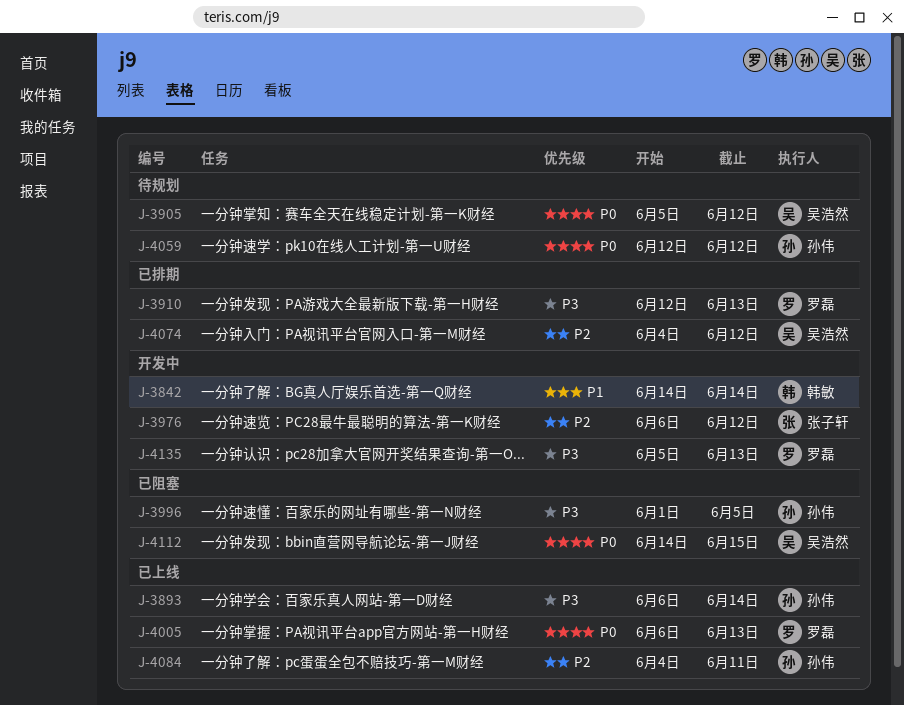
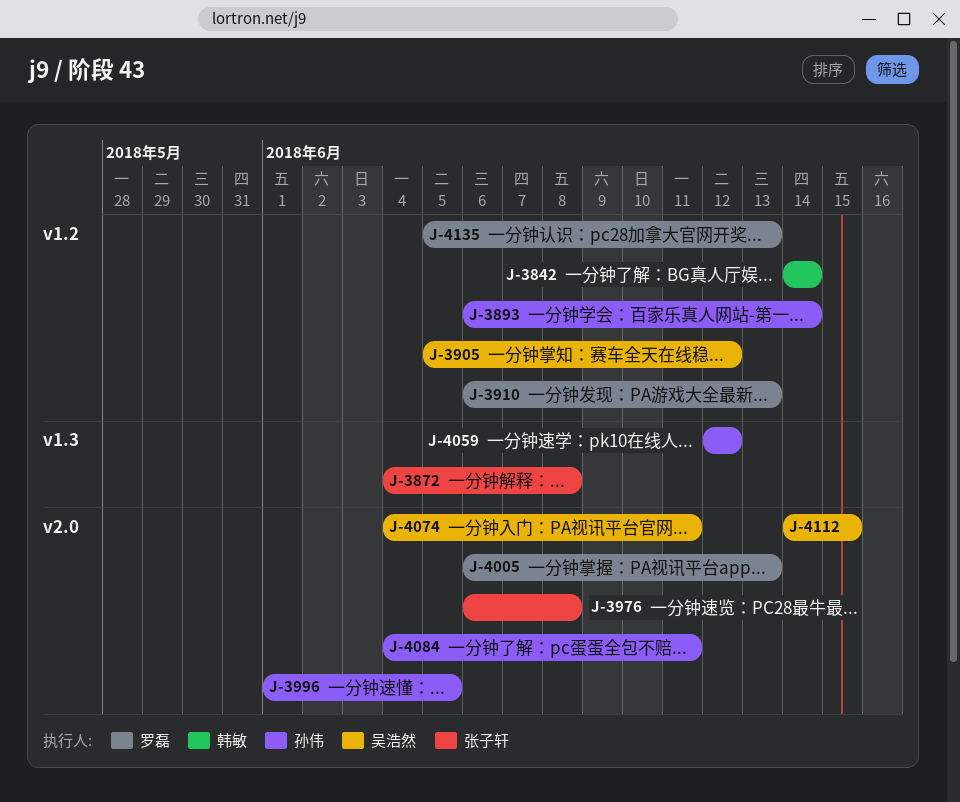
J-3872: none -> present
J-3910, start: Jun 12 -> Jun 6
J-3976, due: Jun 12 -> Jun 8
J-4074, due: Jun 12 -> Jun 11

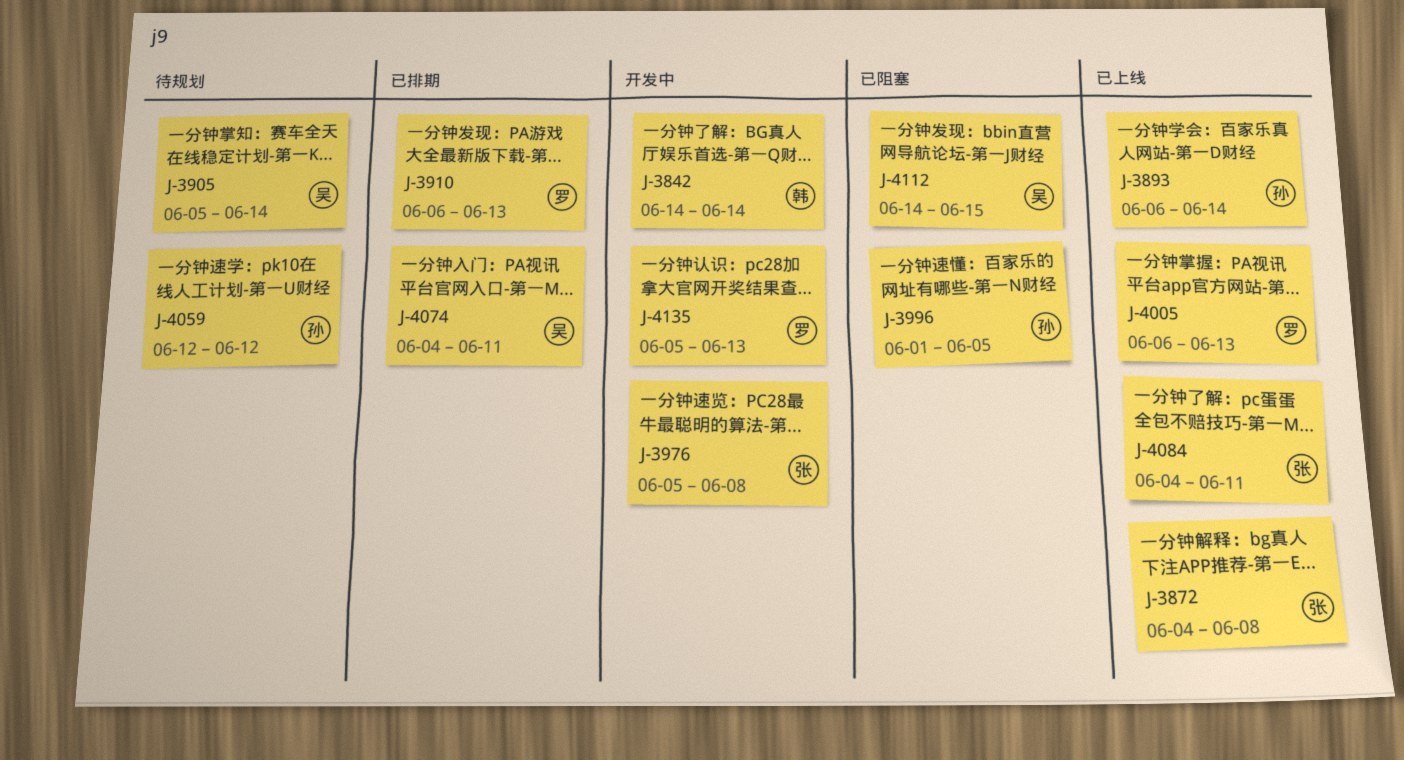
J-3905, due: Jun 12 -> Jun 14
J-3976, start: Jun 6 -> Jun 5
J-4084, owner: 孙伟 -> 张子轩

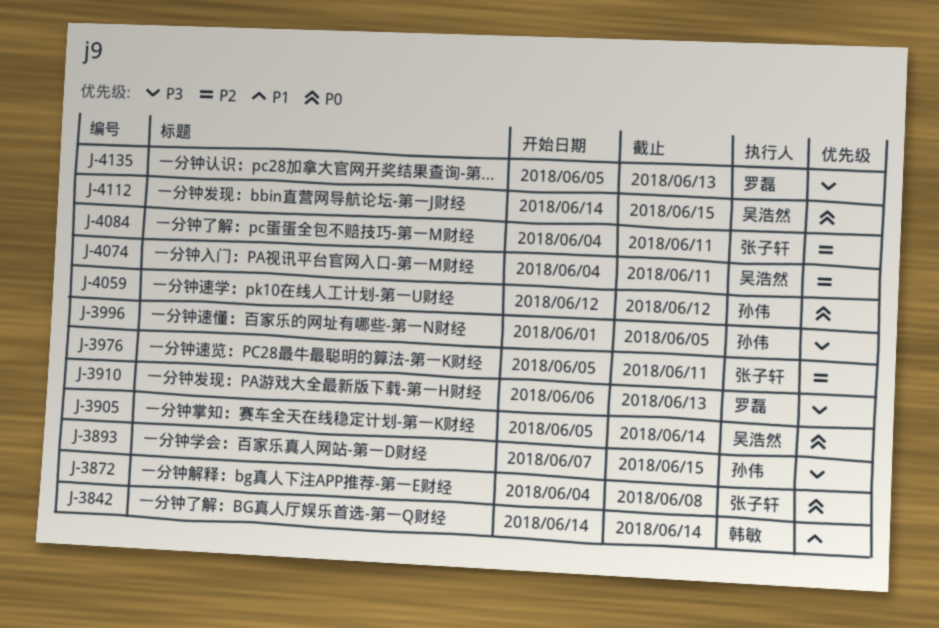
J-3893, start: Jun 6 -> Jun 7
J-3893, due: Jun 14 -> Jun 15
J-3976, due: Jun 8 -> Jun 11
J-4005: present -> none

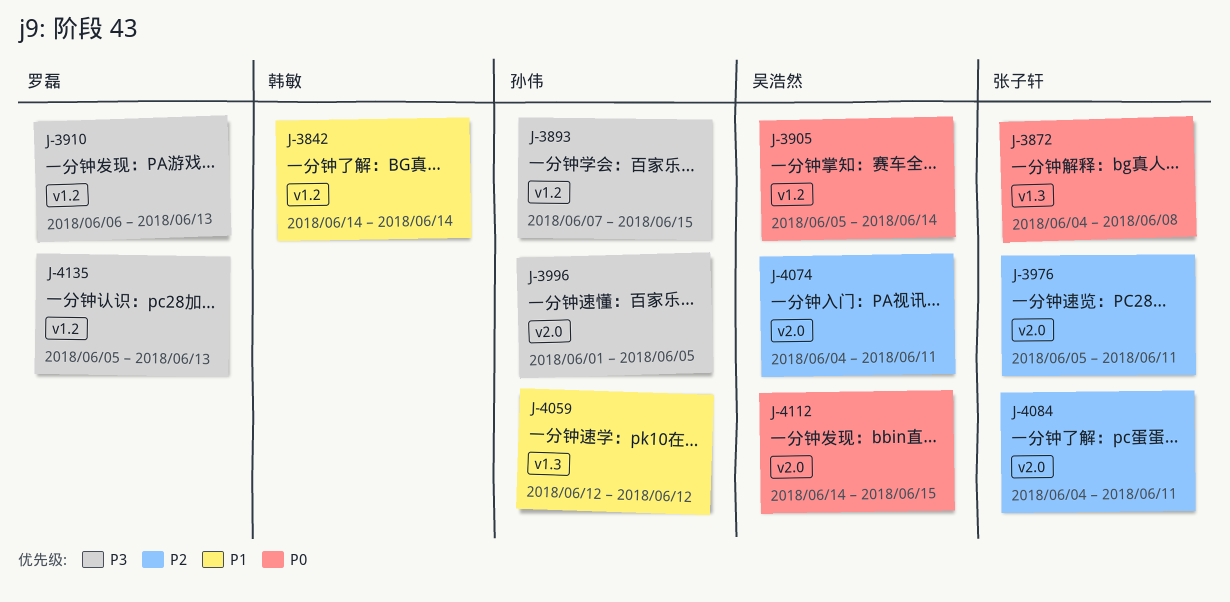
J-4059, priority: P0 -> P1

